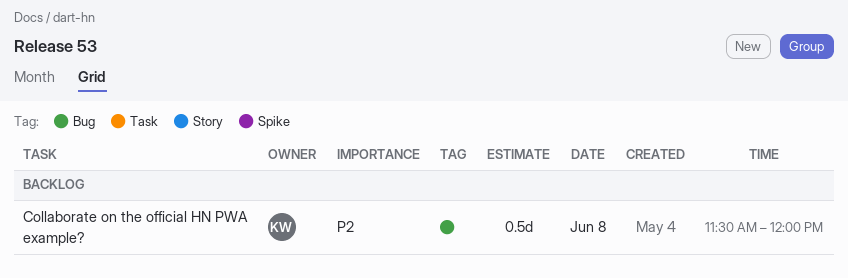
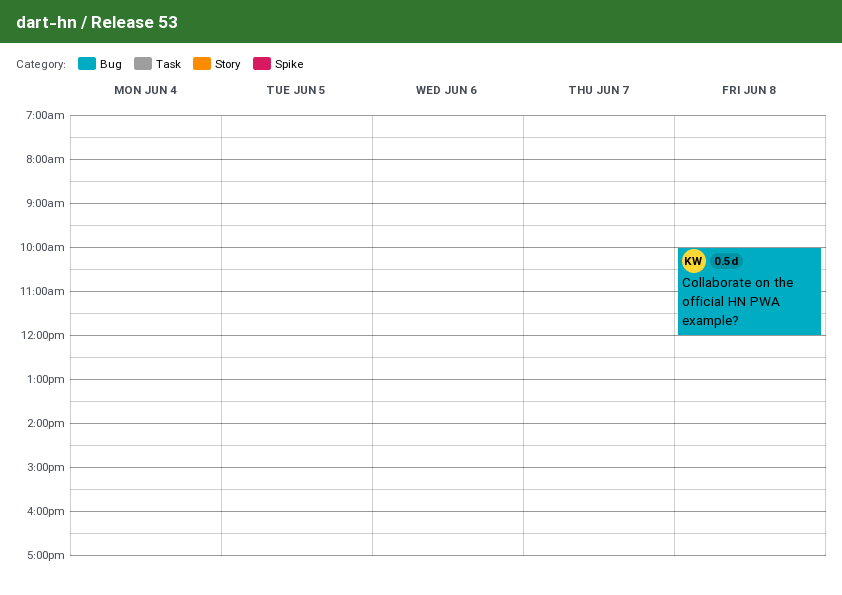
Collaborate on the official HN PWA example?, begins: 11:30 -> 10:00

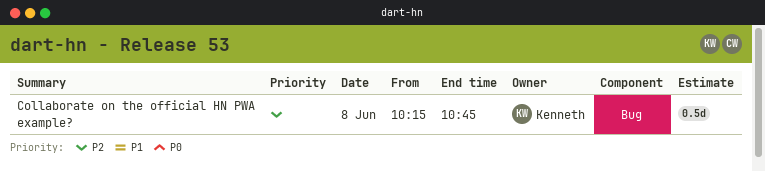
Collaborate on the official HN PWA example?, begins: 10:00 -> 10:15
Collaborate on the official HN PWA example?, ends: 12:00 -> 10:45

